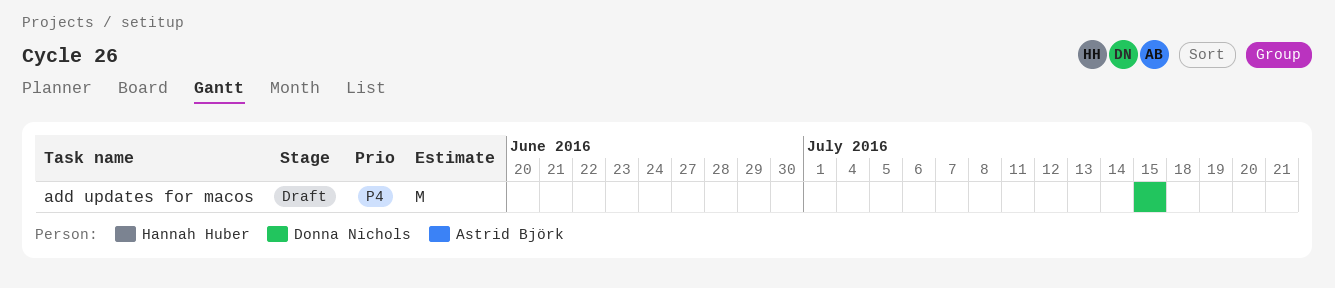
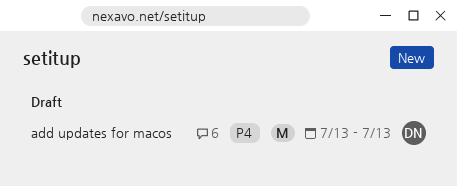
add updates for macos, start: Jul 15 -> Jul 13
add updates for macos, due: Jul 15 -> Jul 13

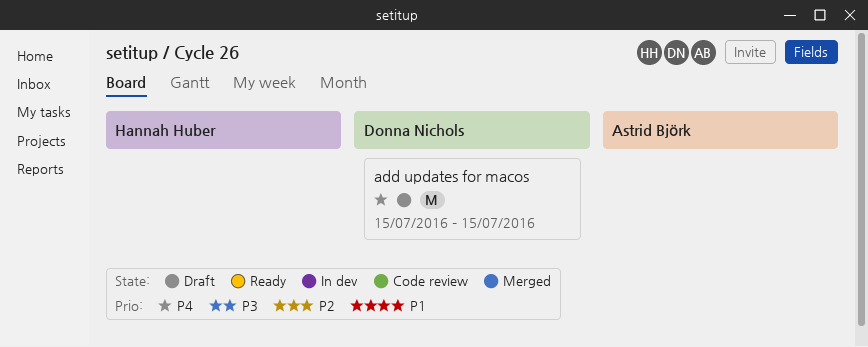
add updates for macos, start: Jul 13 -> Jul 15
add updates for macos, due: Jul 13 -> Jul 15

